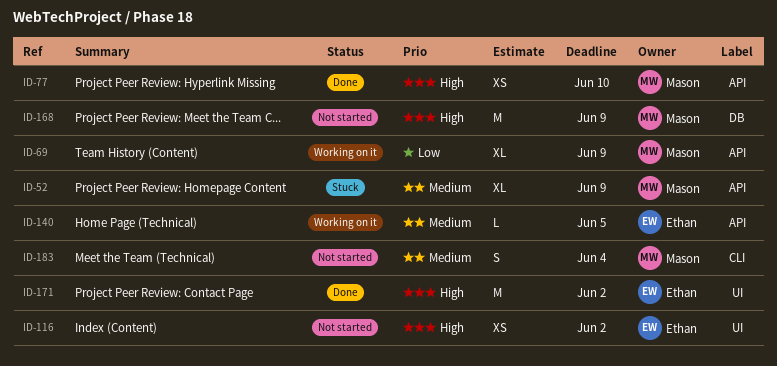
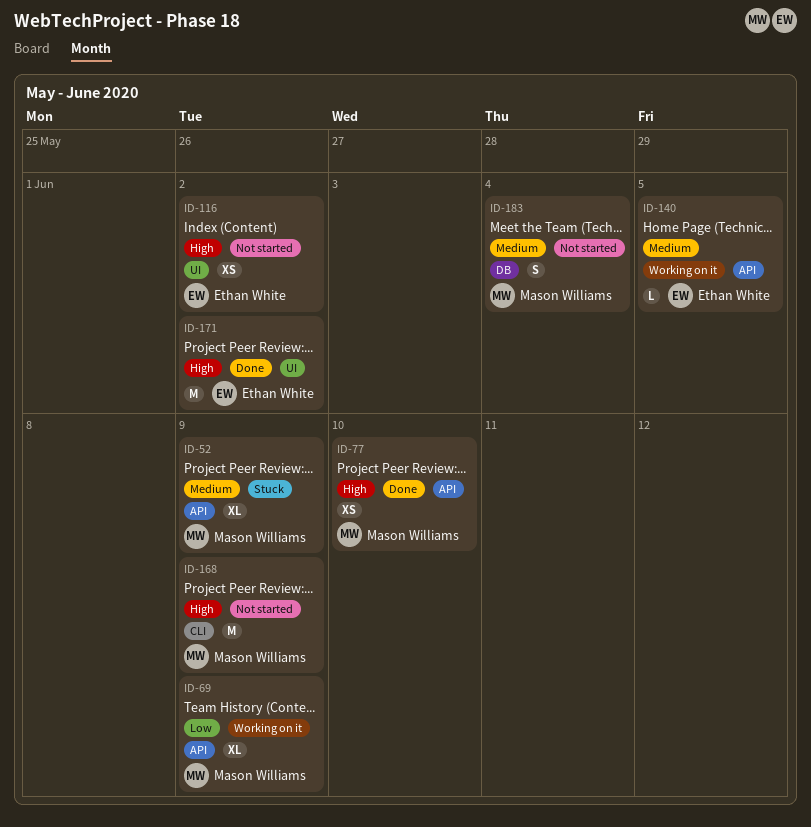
ID-168, label: DB -> CLI
ID-183, label: CLI -> DB

